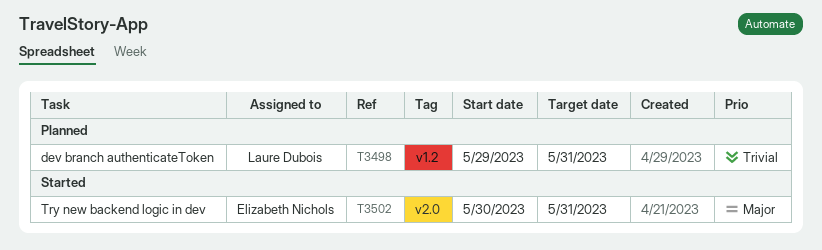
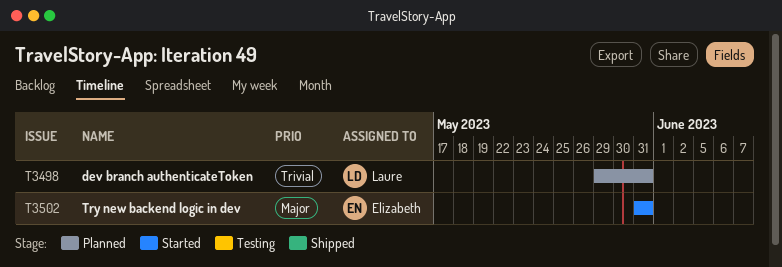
T3502, start: May 30 -> May 31

